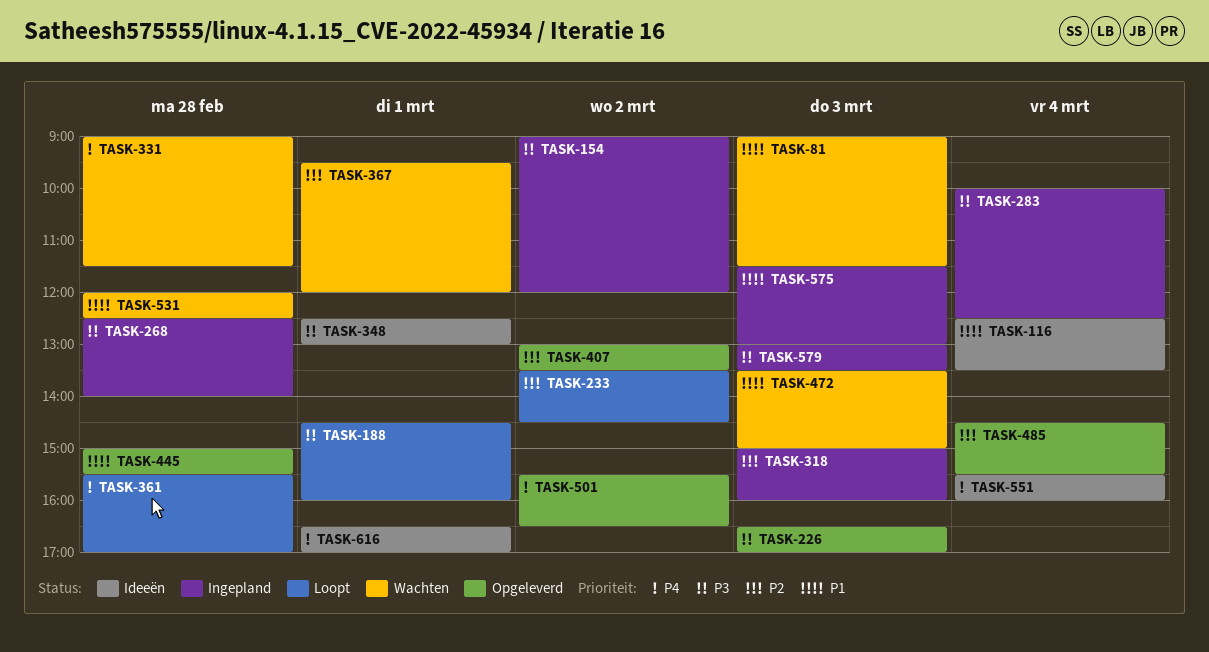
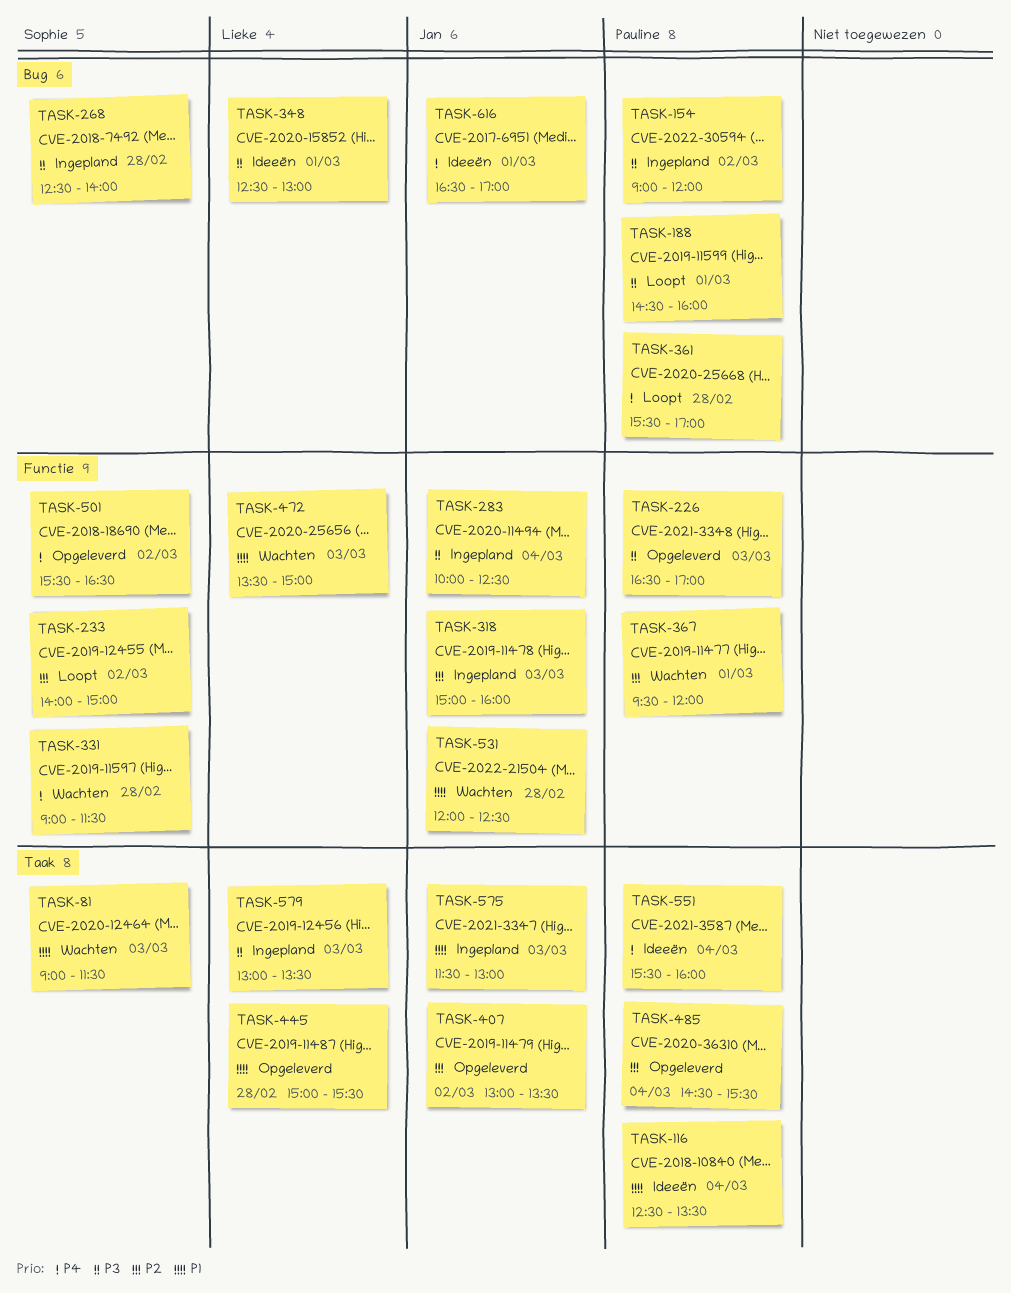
TASK-233, begins: 13:30 -> 14:00
TASK-233, ends: 14:30 -> 15:00

